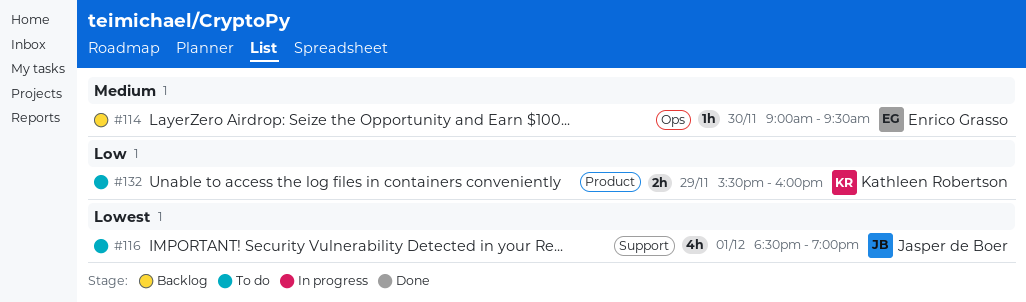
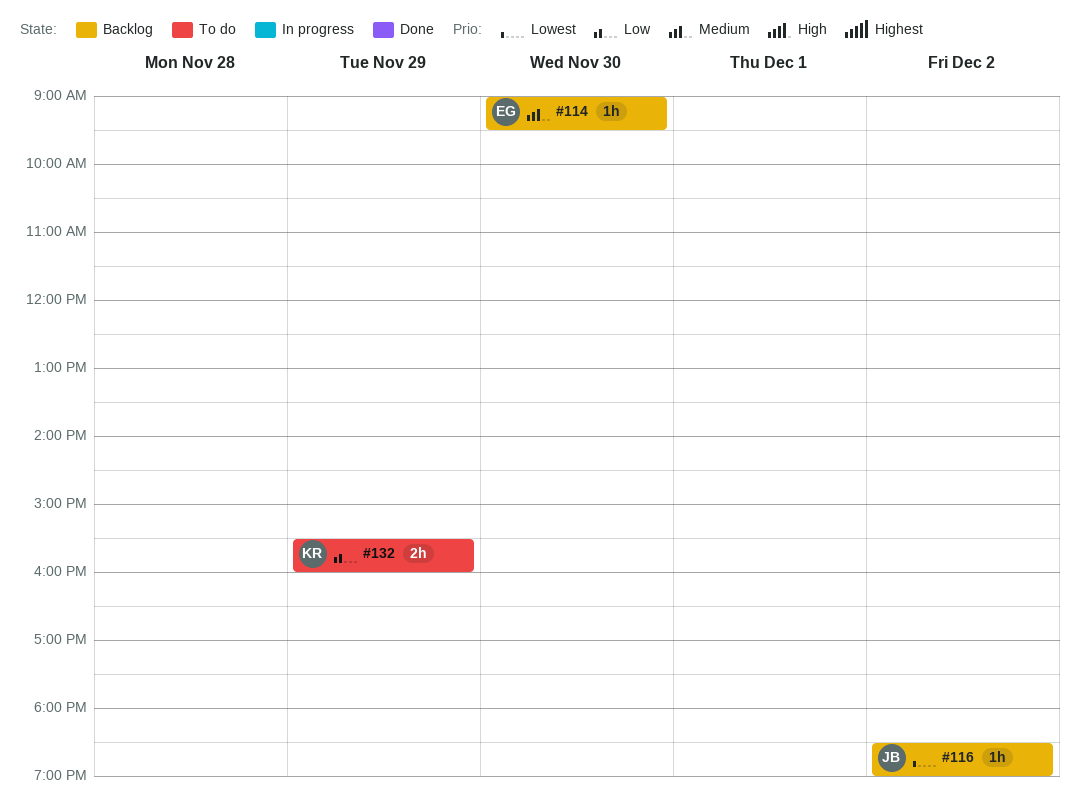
#116, status: To do -> Backlog
#116, estimate: 4h -> 1h
#116, day: Dec 1 -> Dec 2

